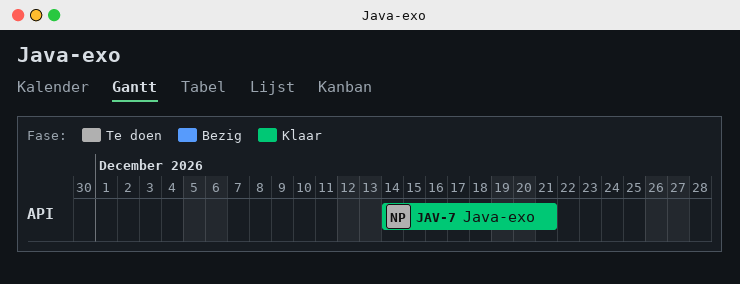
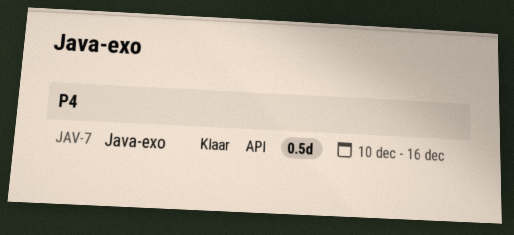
JAV-7, start: Dec 14 -> Dec 10
JAV-7, due: Dec 21 -> Dec 16

